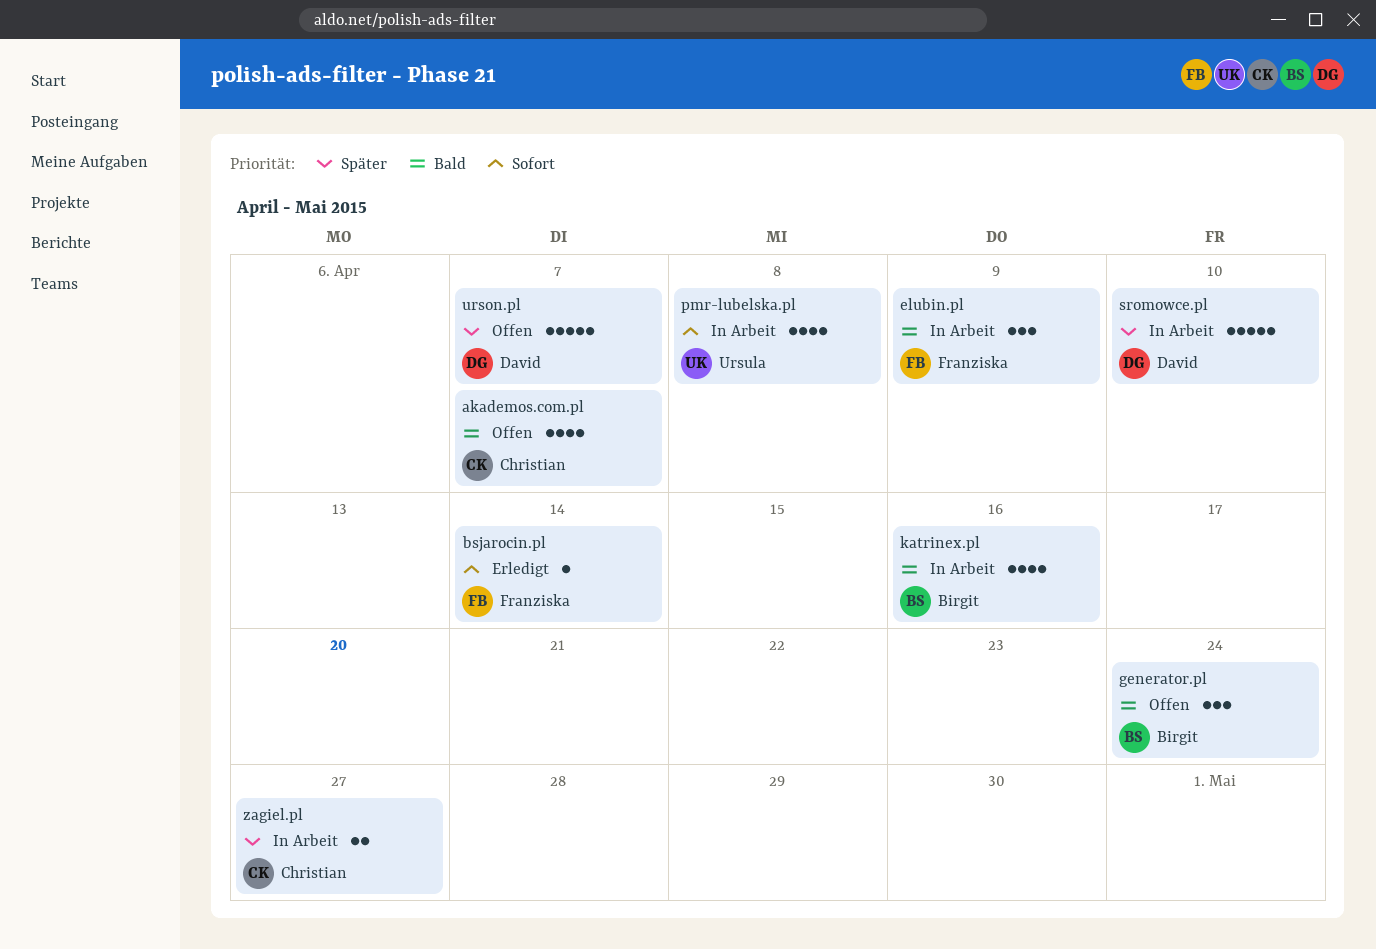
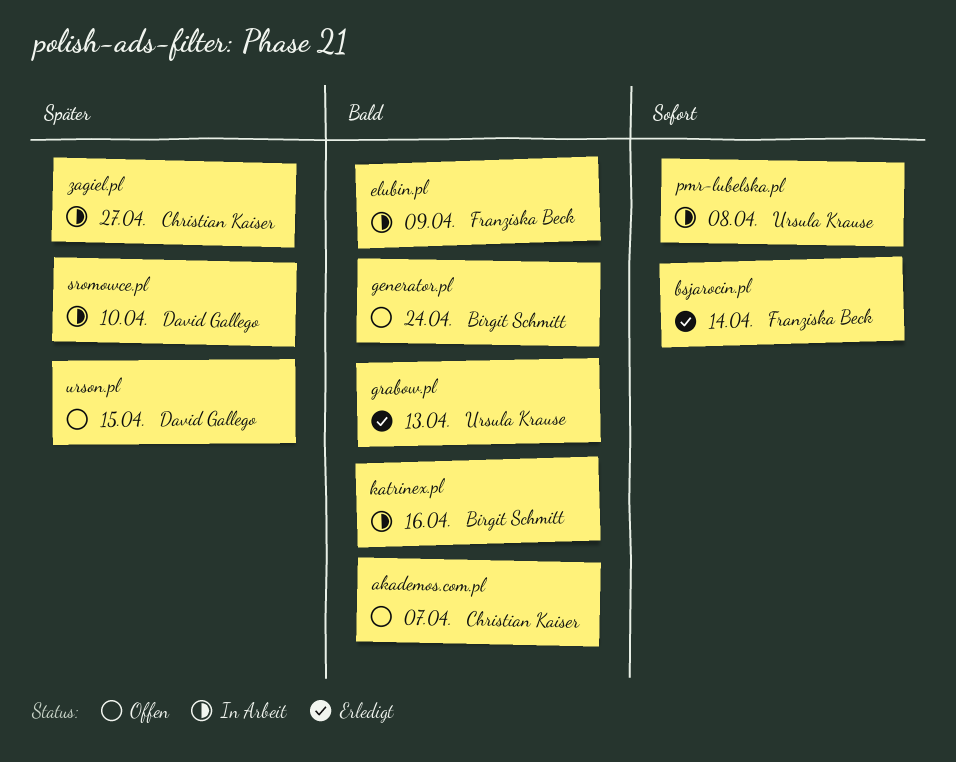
grabow.pl: none -> present
urson.pl, due: Apr 7 -> Apr 15

